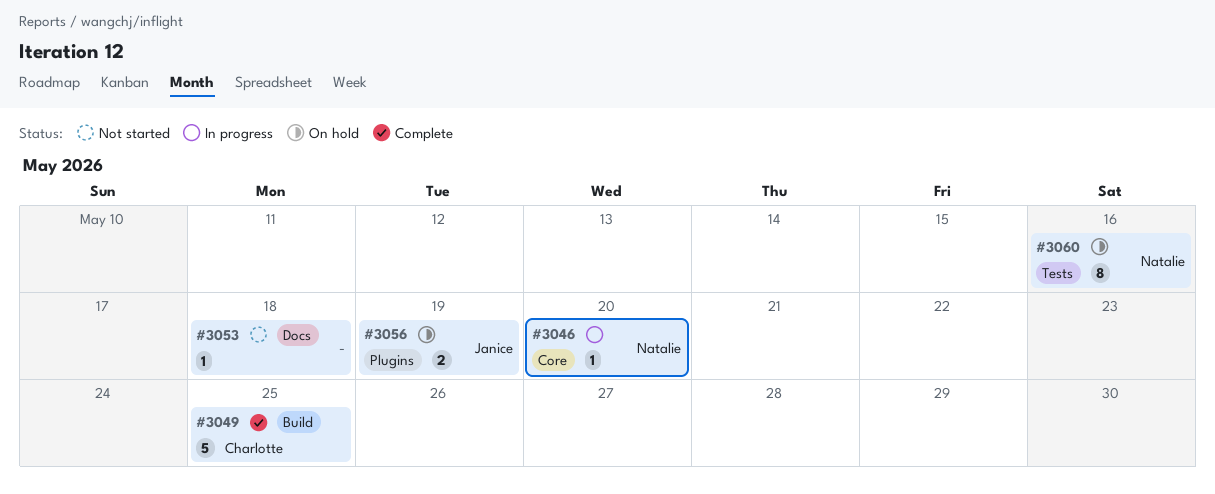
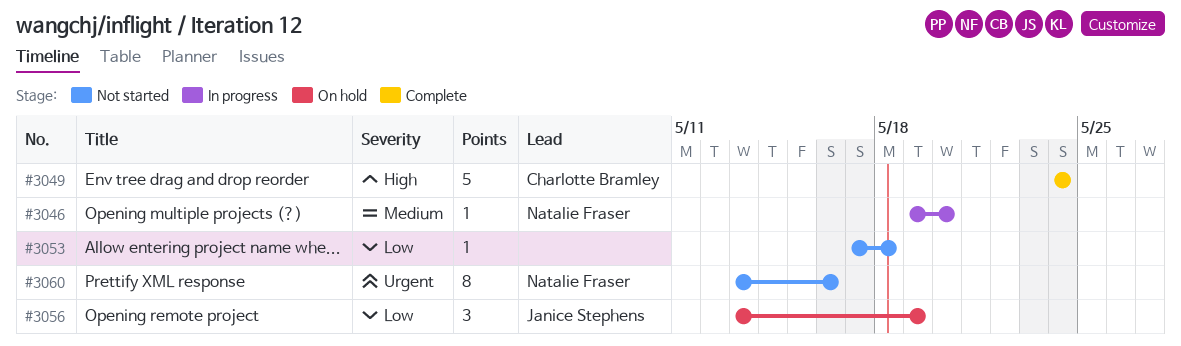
#3049, due: May 25 -> May 24
#3056, estimate: 2 -> 3
#3060, status: On hold -> Not started

